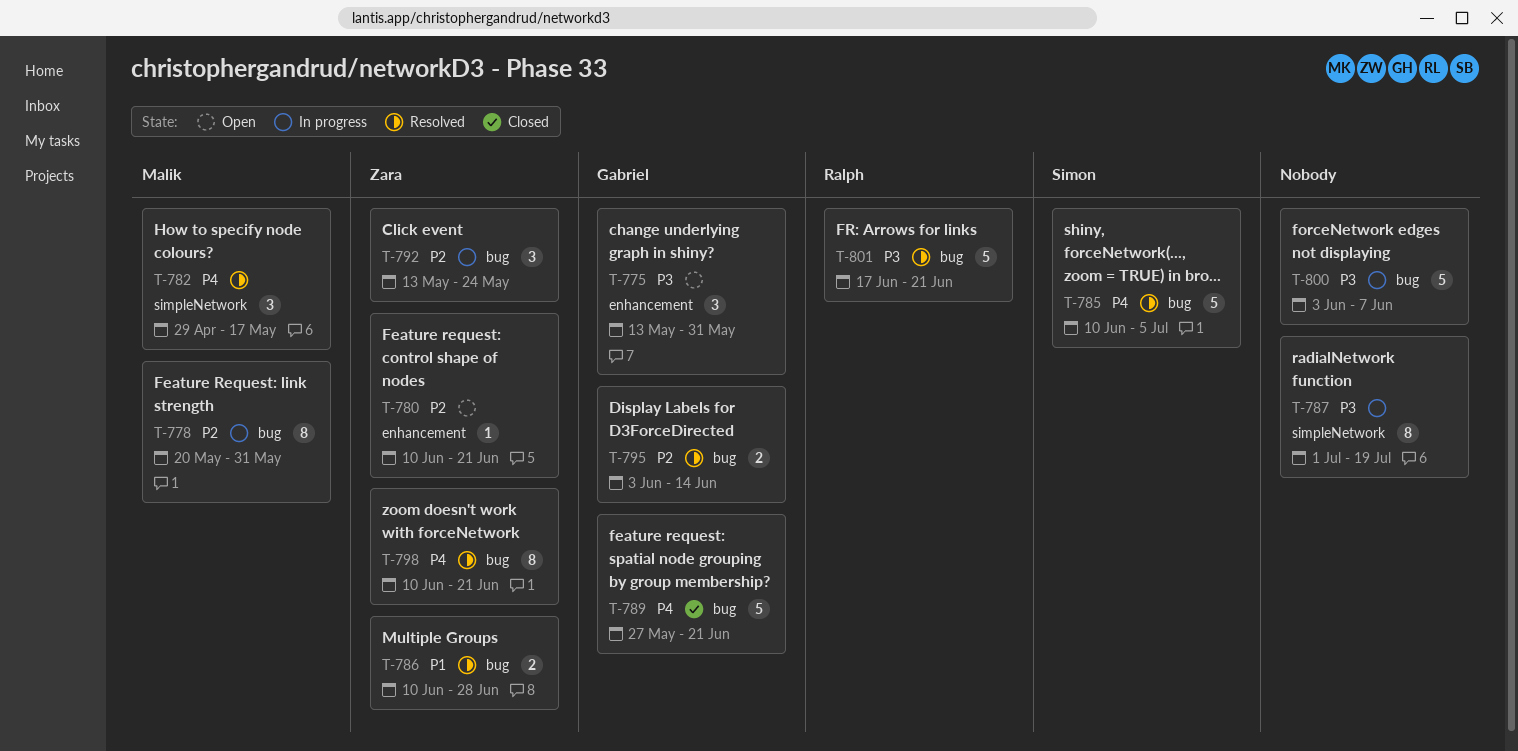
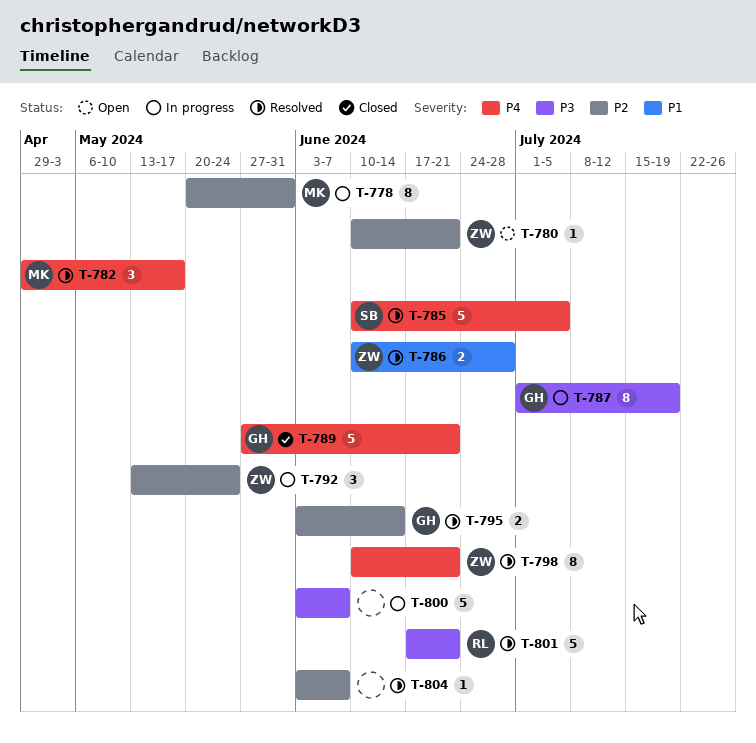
T-775: present -> none
T-787, owner: none -> Gabriel
T-804: none -> present

